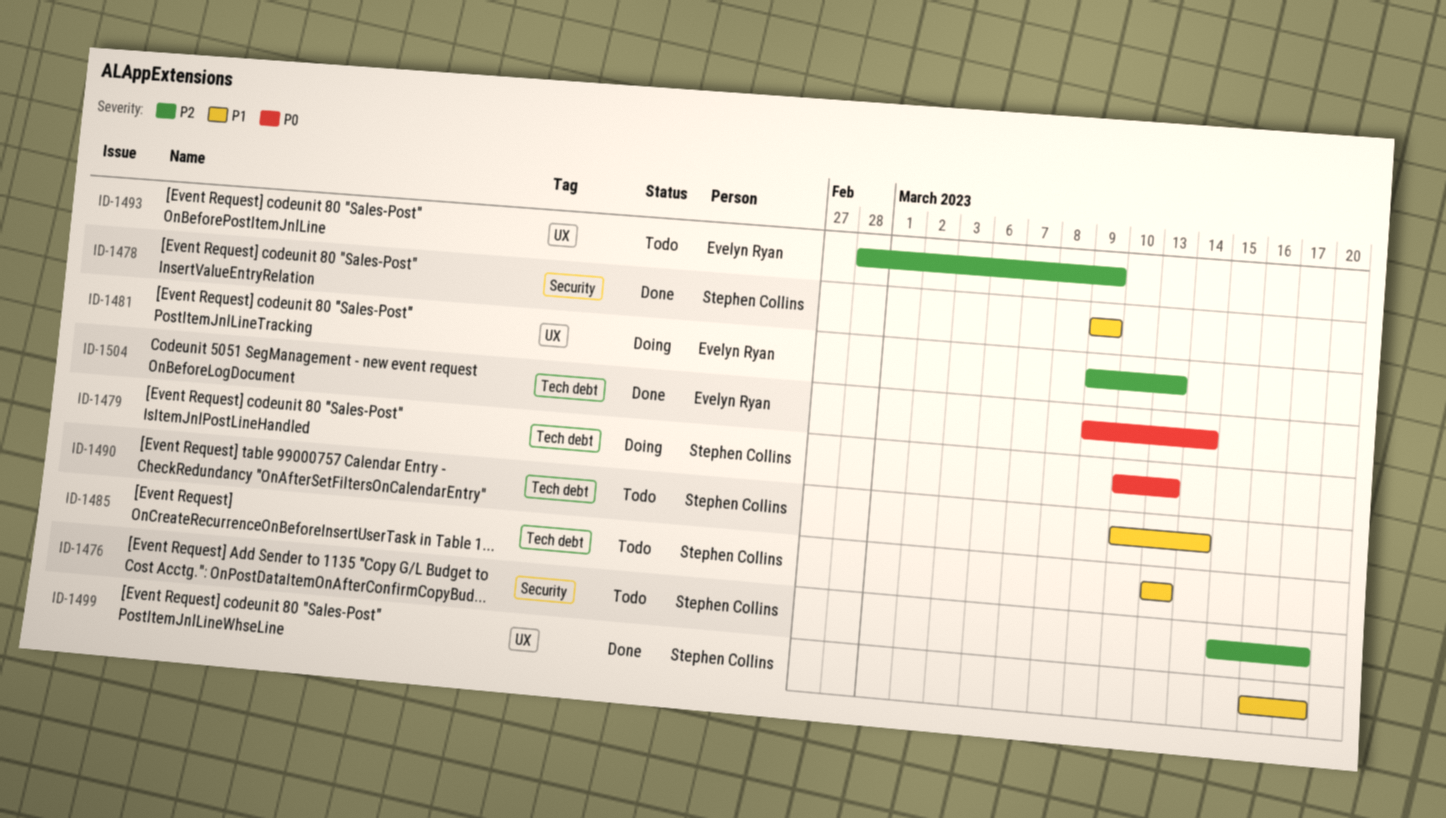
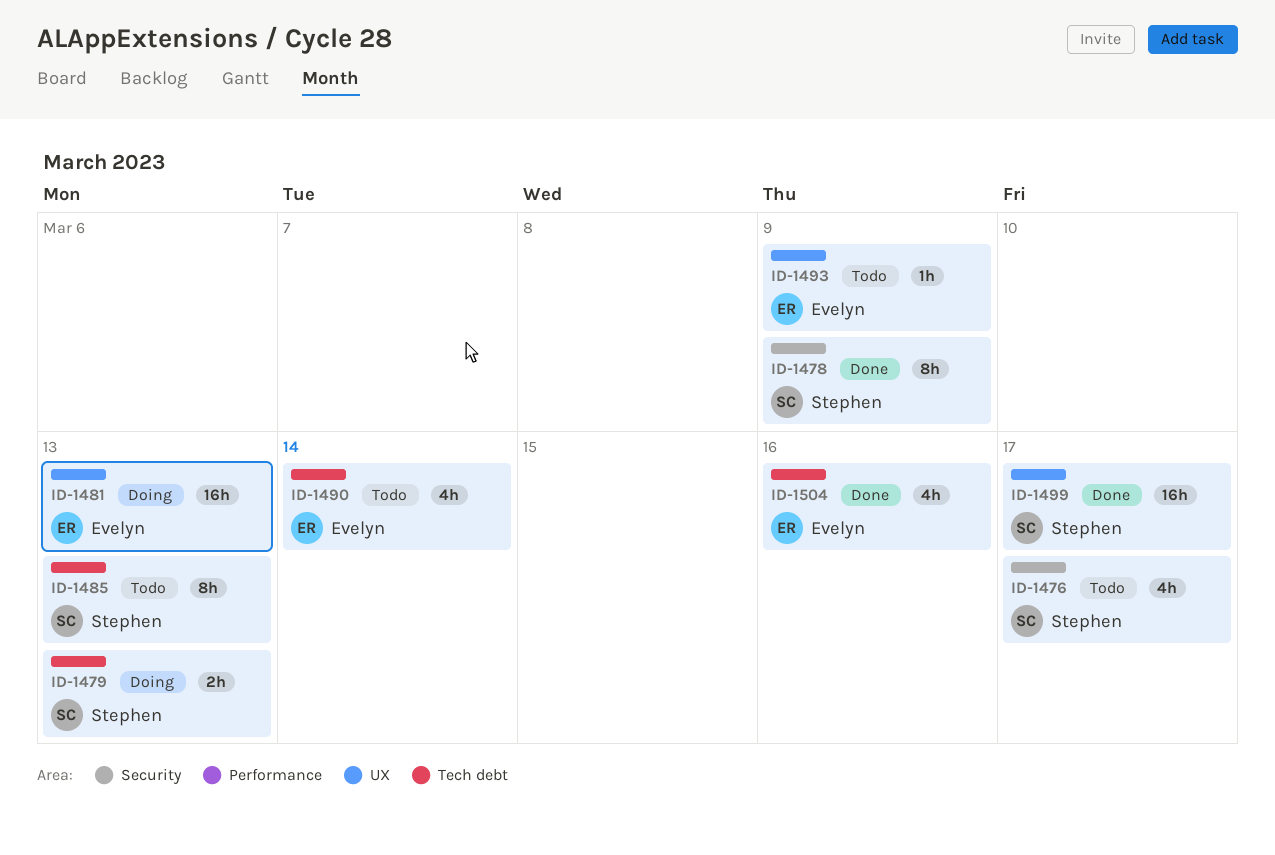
ID-1490, owner: Stephen Collins -> Evelyn Ryan
ID-1504, due: Mar 14 -> Mar 16

